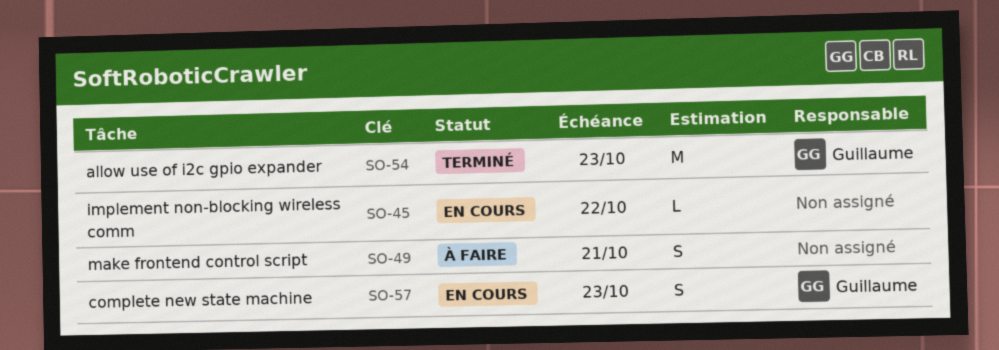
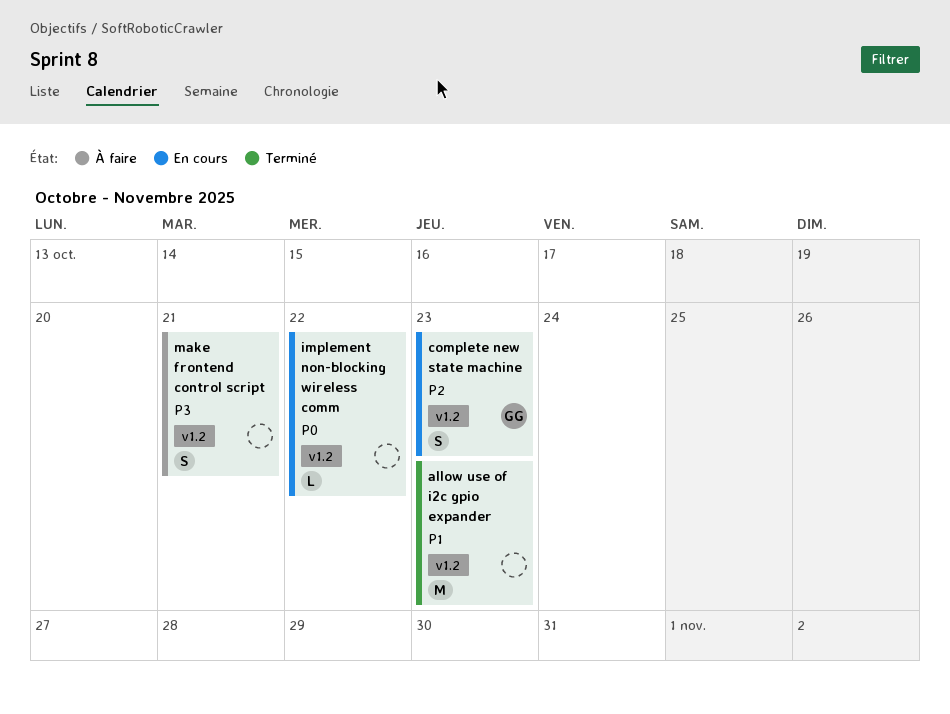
allow use of i2c gpio expander, owner: Guillaume -> none

